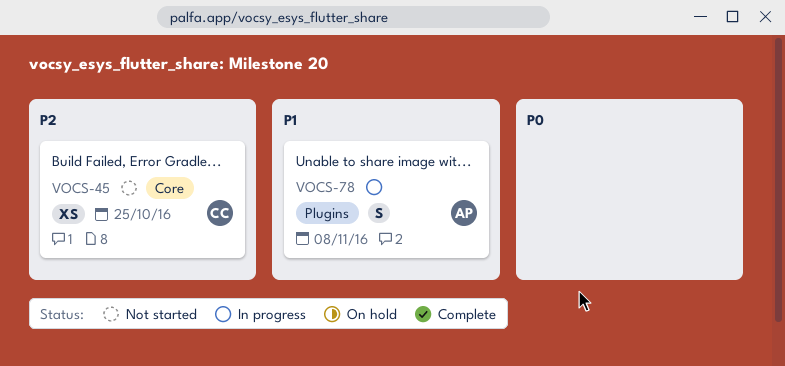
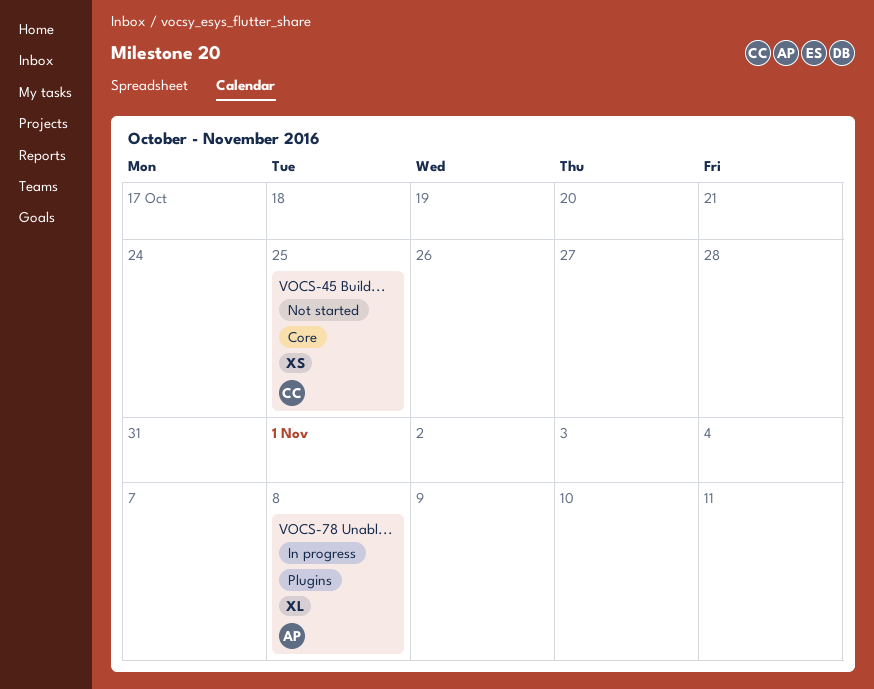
VOCS-78, estimate: S -> XL

